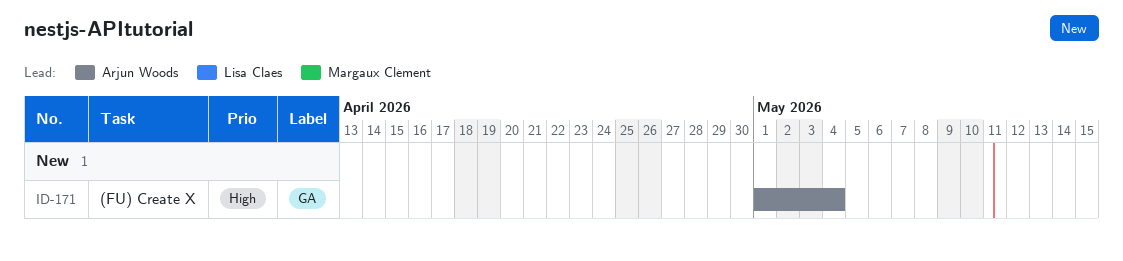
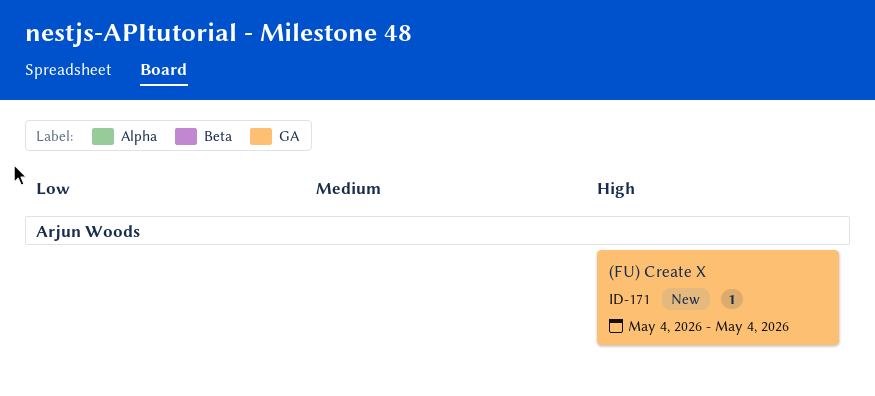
ID-171, start: May 1 -> May 4

